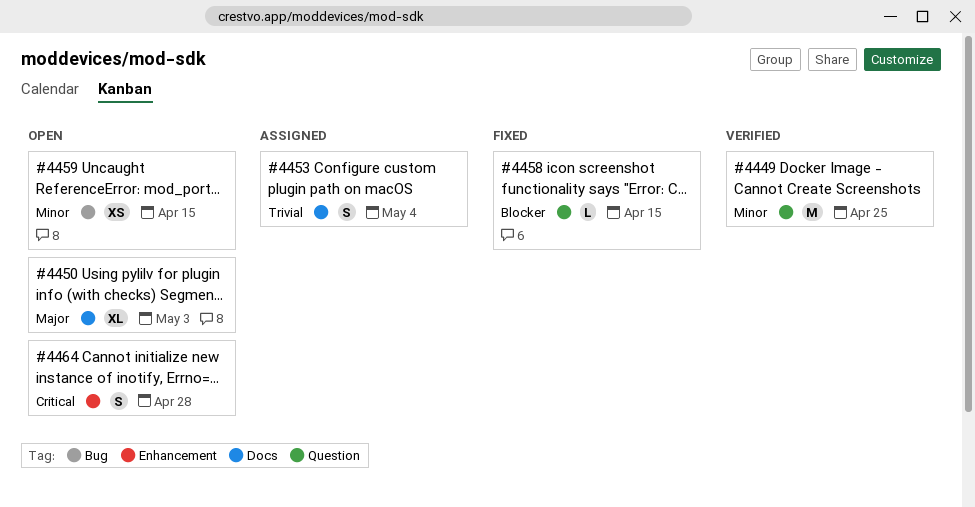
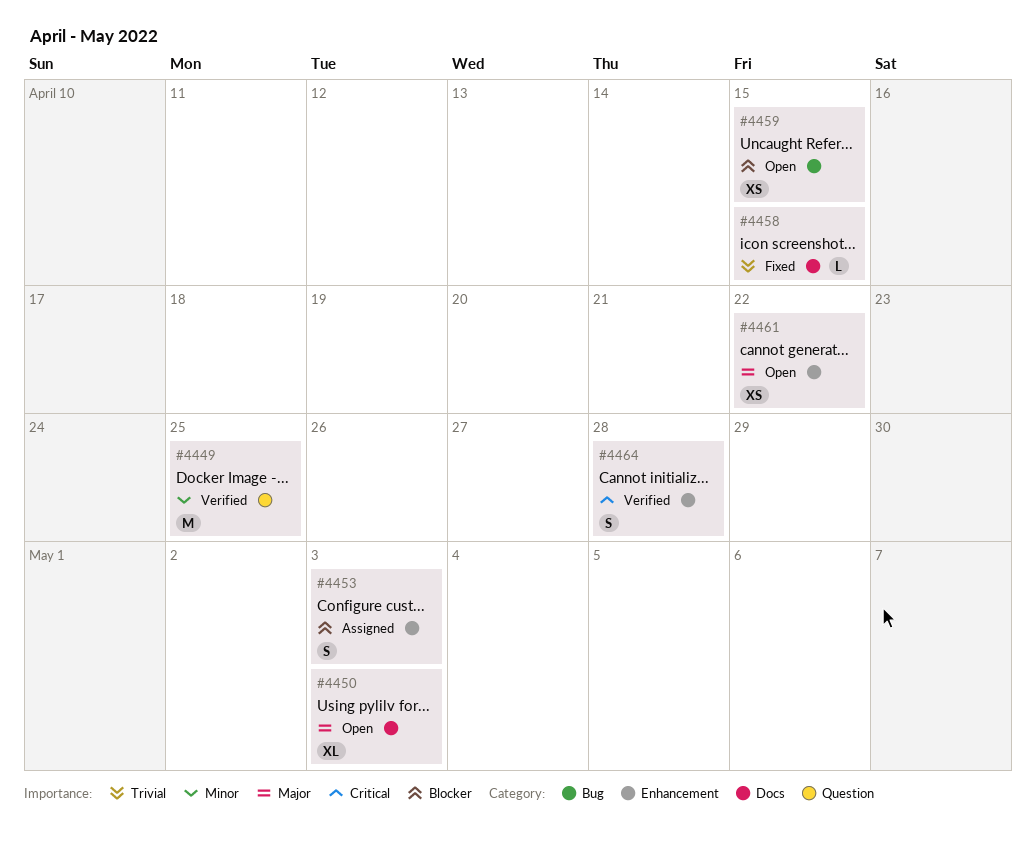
#4453, priority: Trivial -> Blocker
#4453, label: Docs -> Enhancement
#4453, due: May 4 -> May 3
#4458, priority: Blocker -> Trivial
#4458, label: Question -> Docs
#4459, priority: Minor -> Blocker
#4461: none -> present
#4464, status: Open -> Verified

